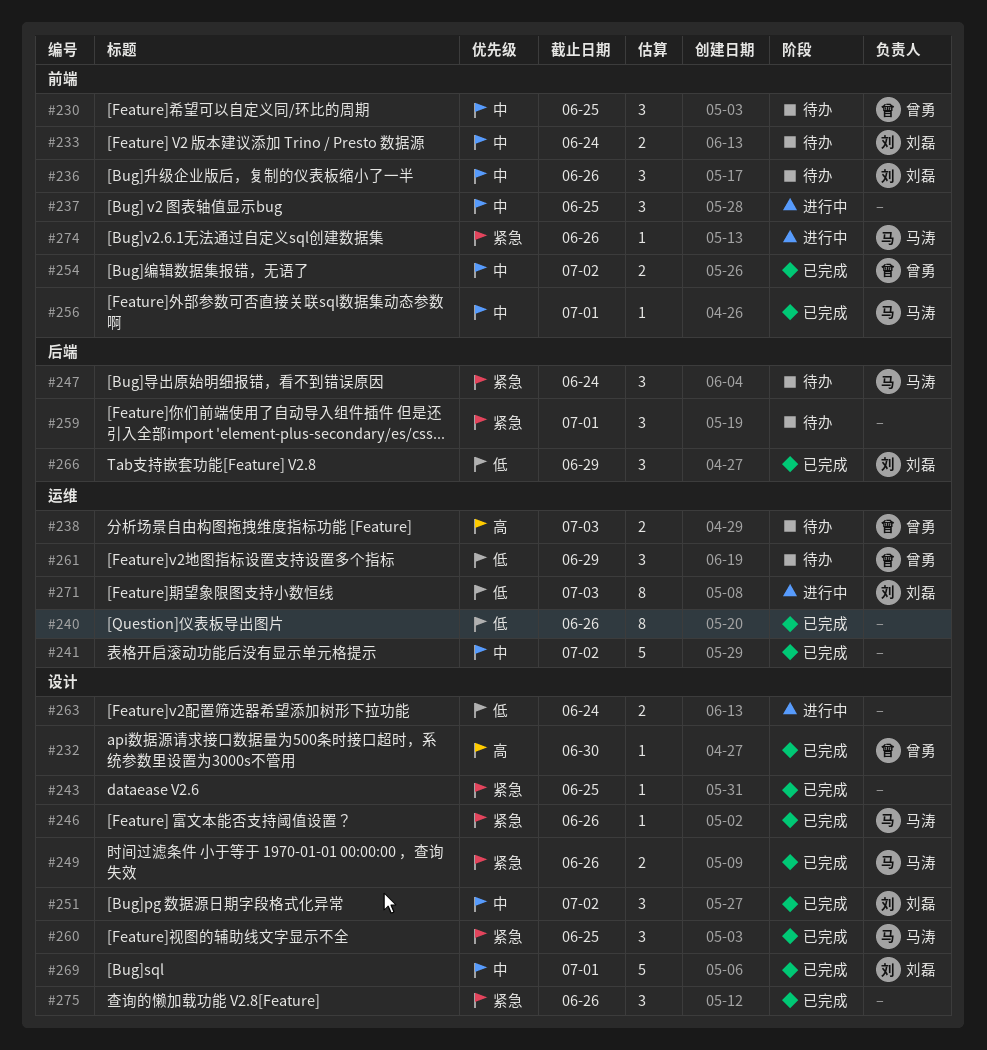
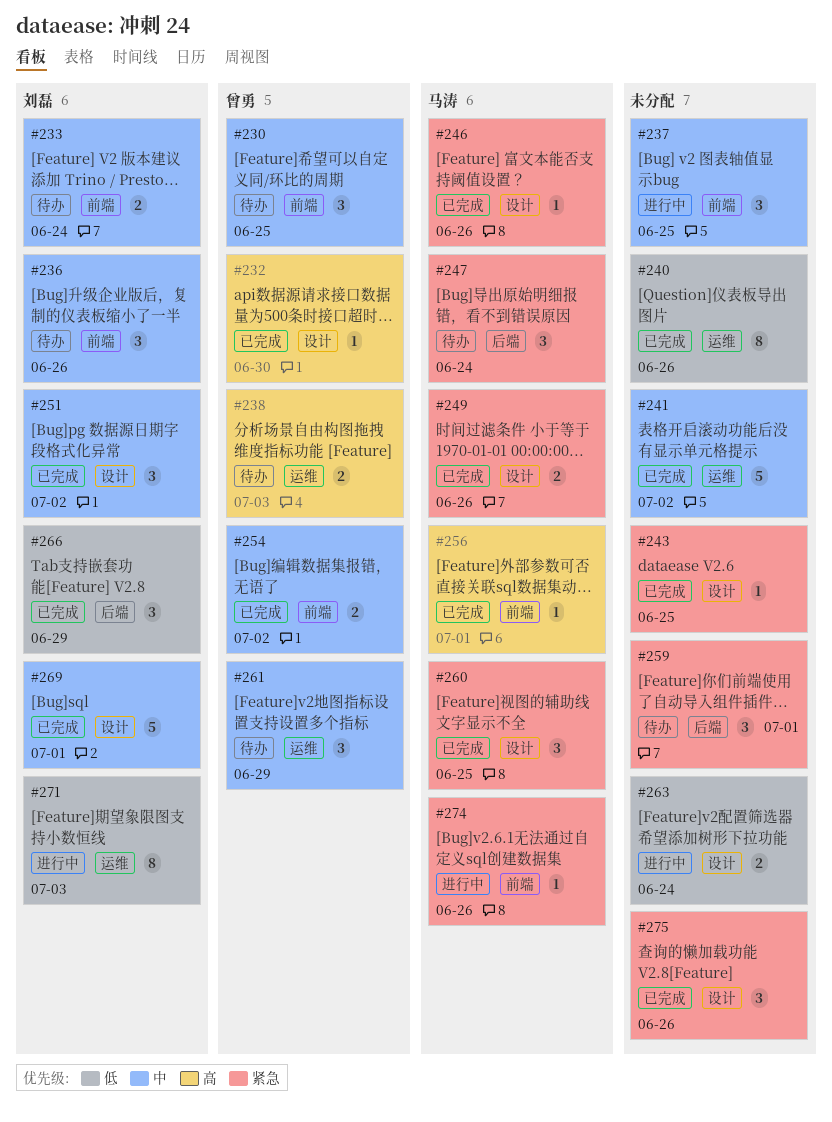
#256, priority: 中 -> 高
#261, priority: 低 -> 中

